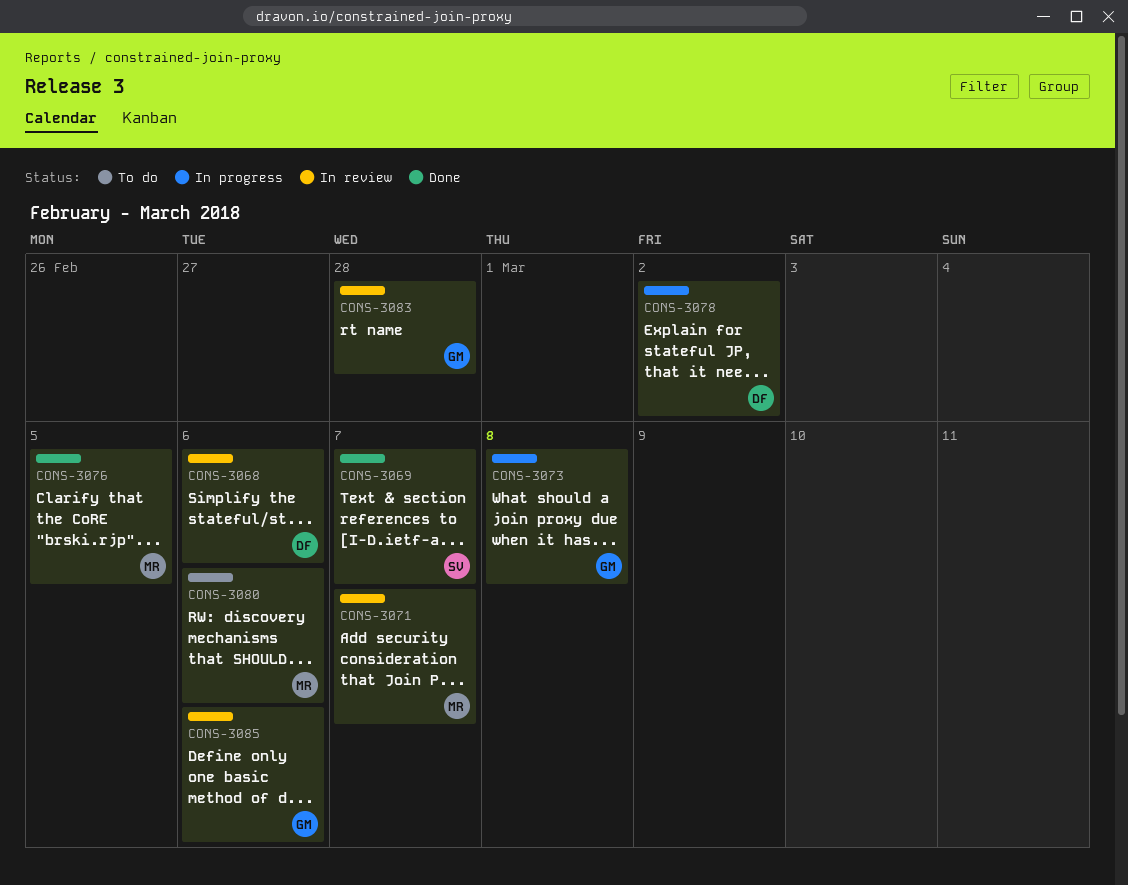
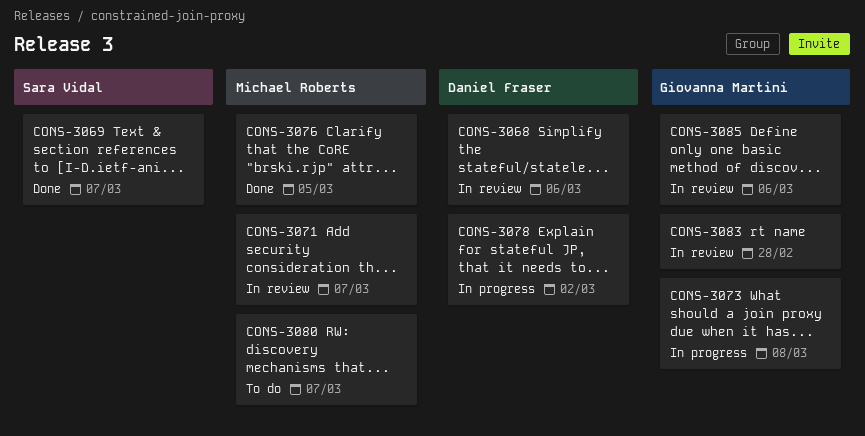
CONS-3080, due: Mar 6 -> Mar 7

